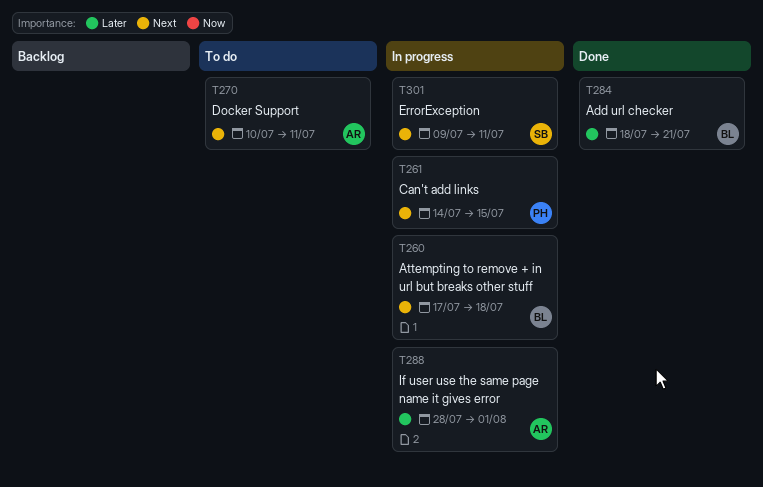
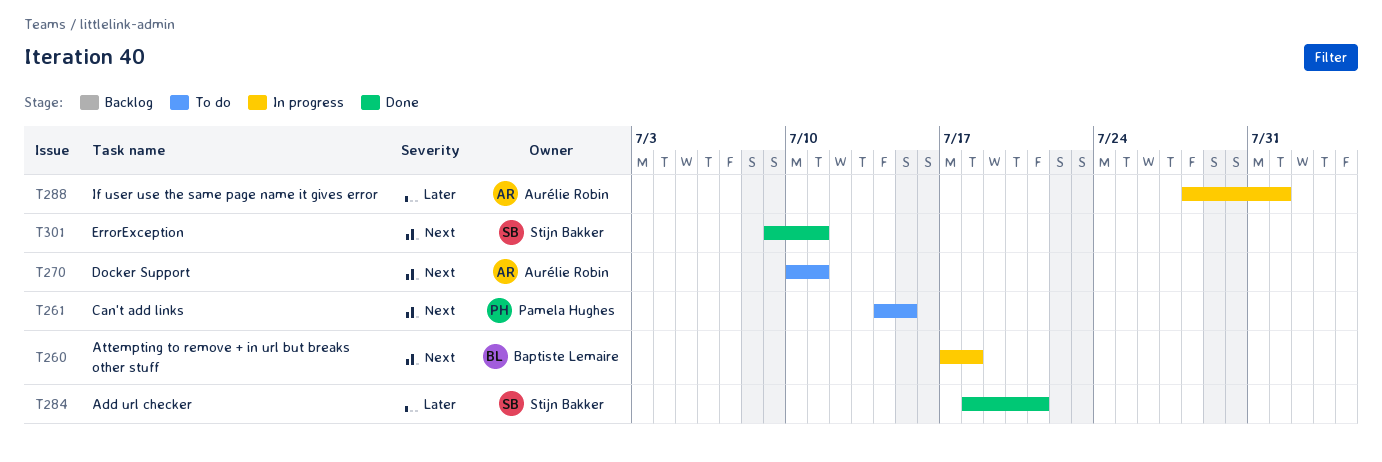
T261, status: In progress -> To do
T284, owner: Baptiste Lemaire -> Stijn Bakker
T301, status: In progress -> Done

